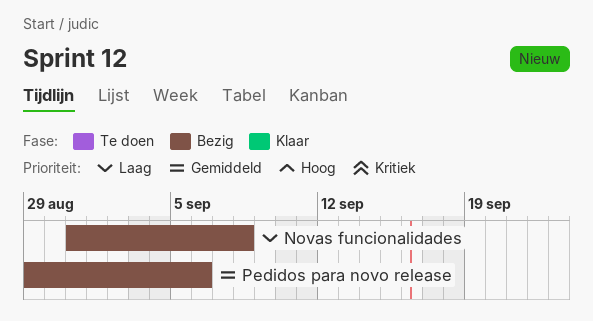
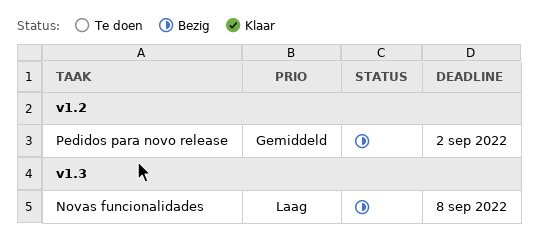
Pedidos para novo release, due: Sep 6 -> Sep 2

